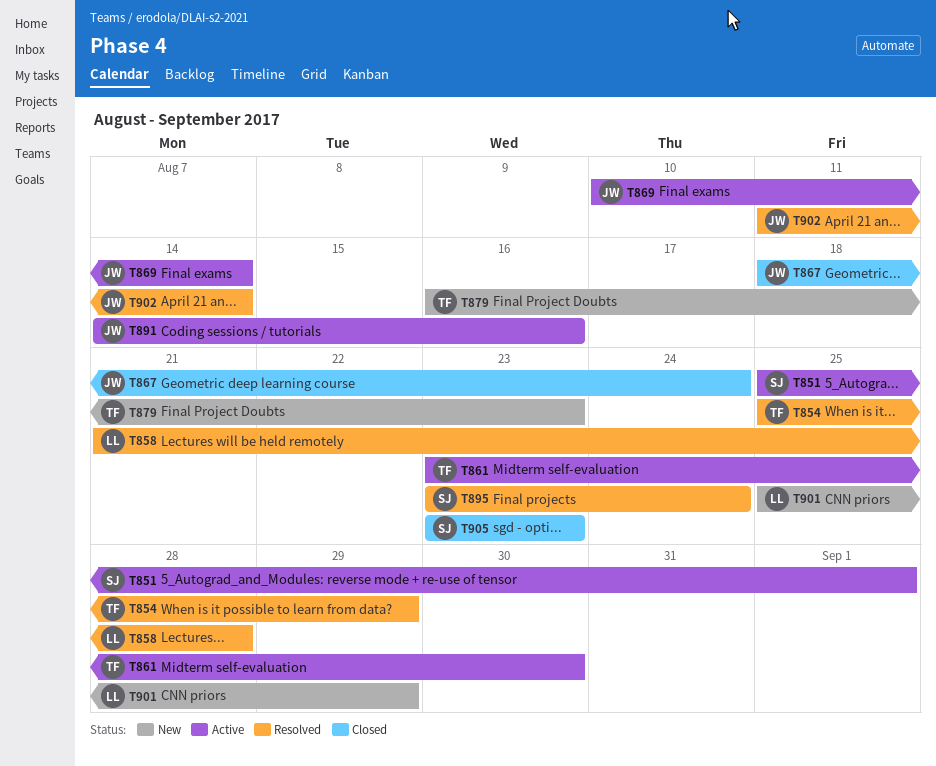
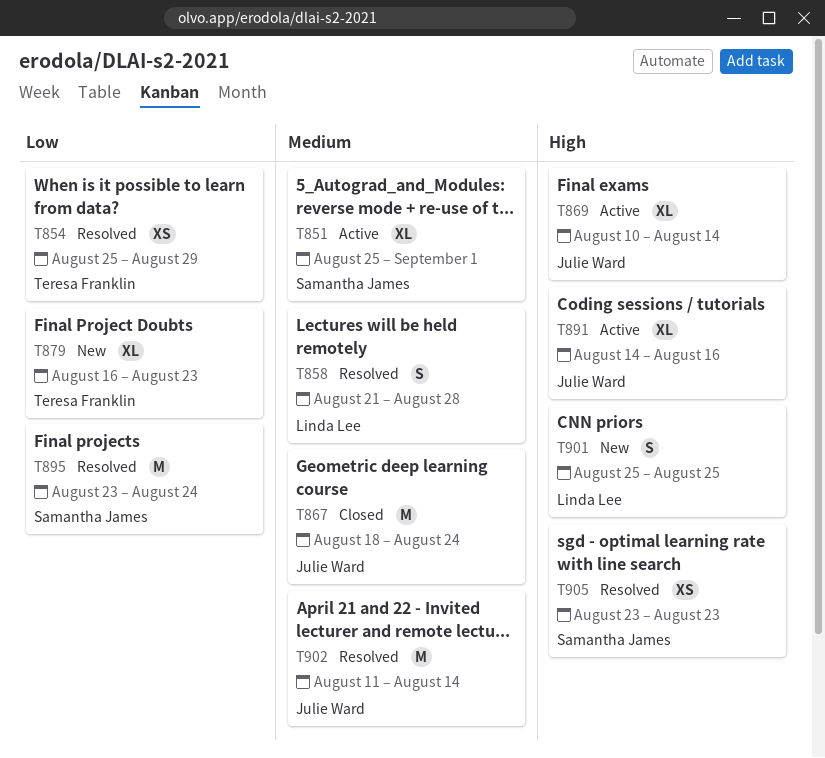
T861: present -> none
T901, due: Aug 29 -> Aug 25
T905, status: Closed -> Resolved

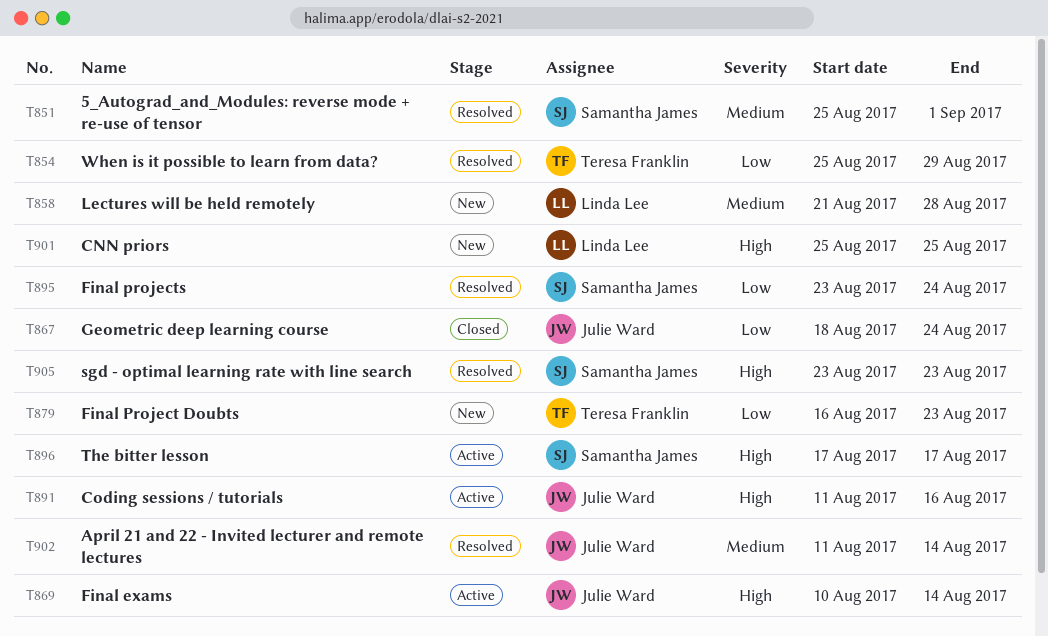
T851, status: Active -> Resolved
T858, status: Resolved -> New
T867, priority: Medium -> Low
T891, start: Aug 14 -> Aug 11
T896: none -> present

